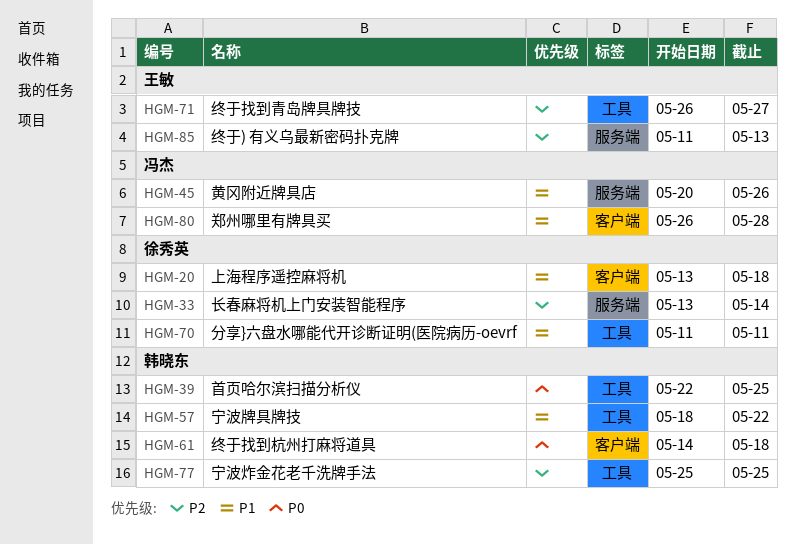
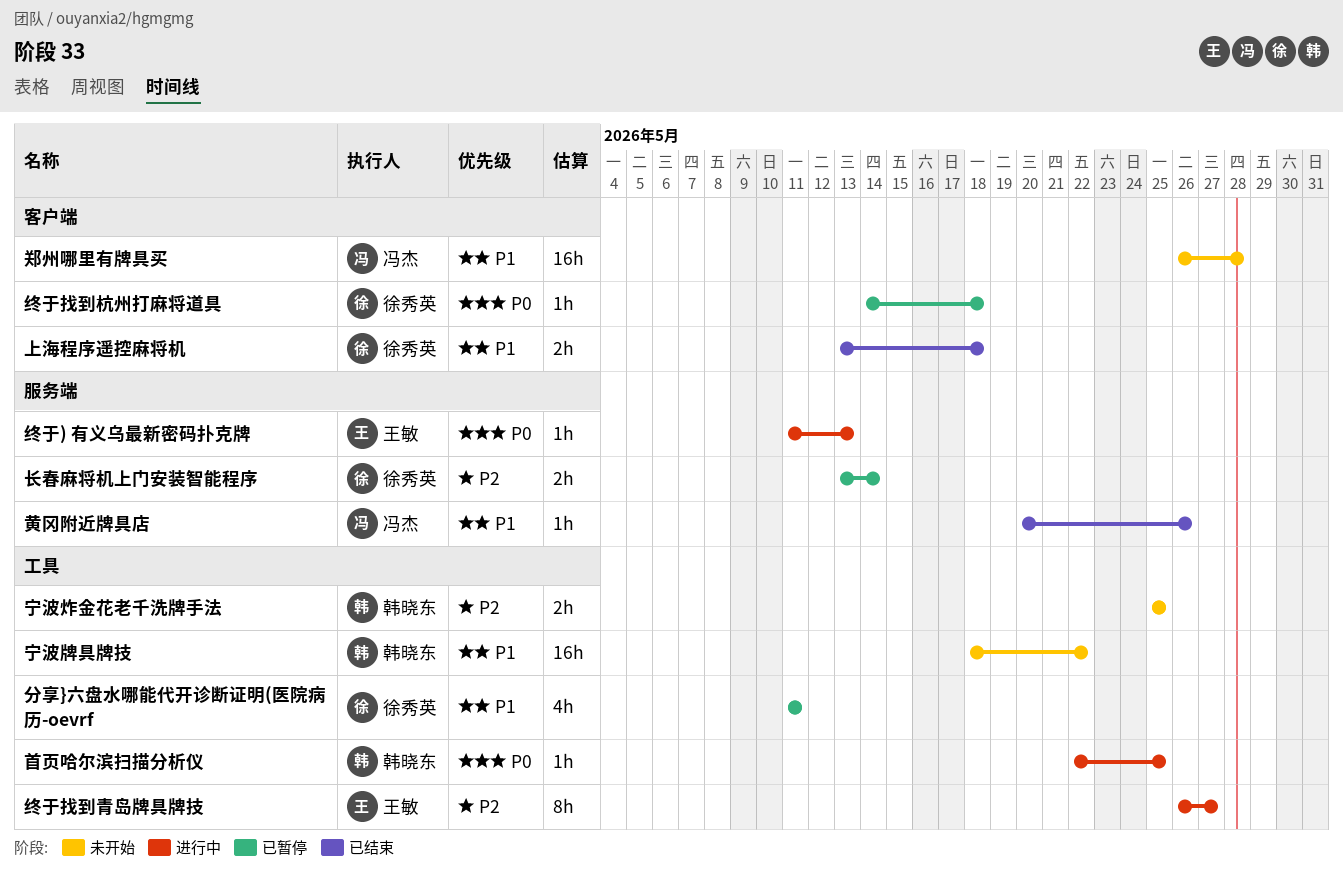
终于) 有义乌最新密码扑克牌, priority: P2 -> P0
终于找到杭州打麻将道具, owner: 韩晓东 -> 徐秀英

